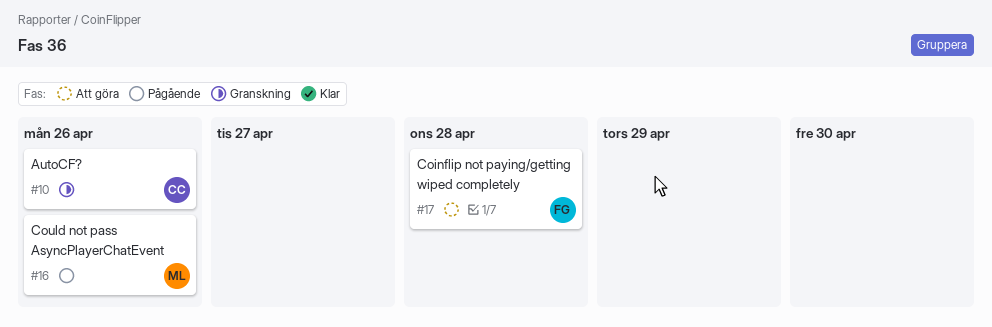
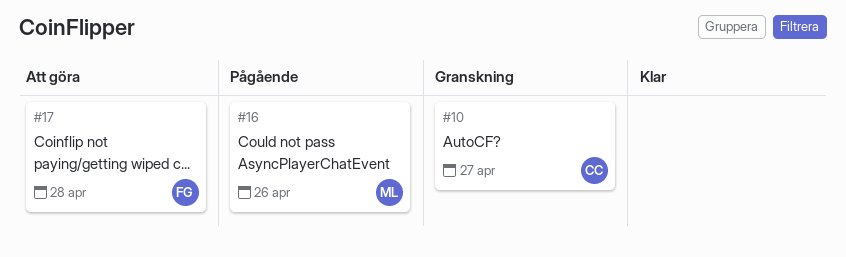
#10, due: Apr 26 -> Apr 27

